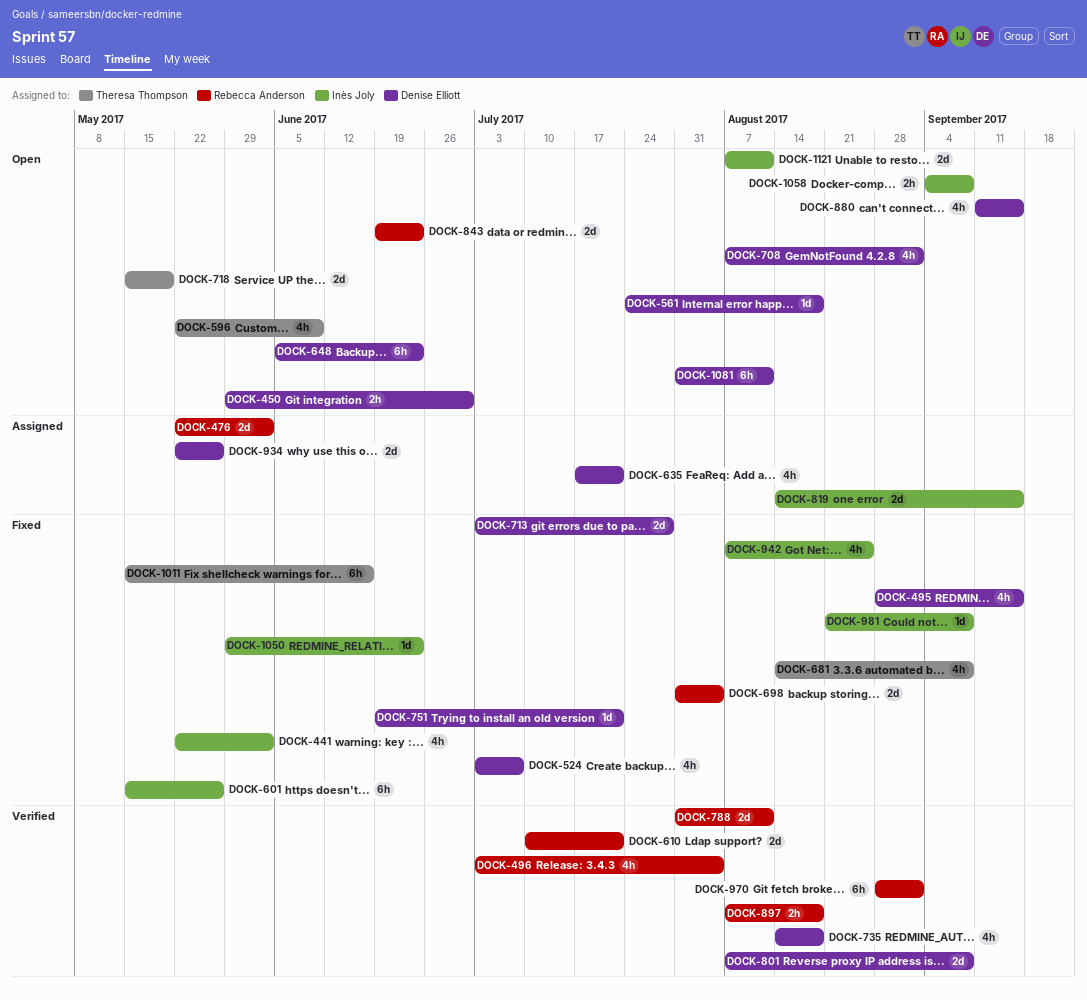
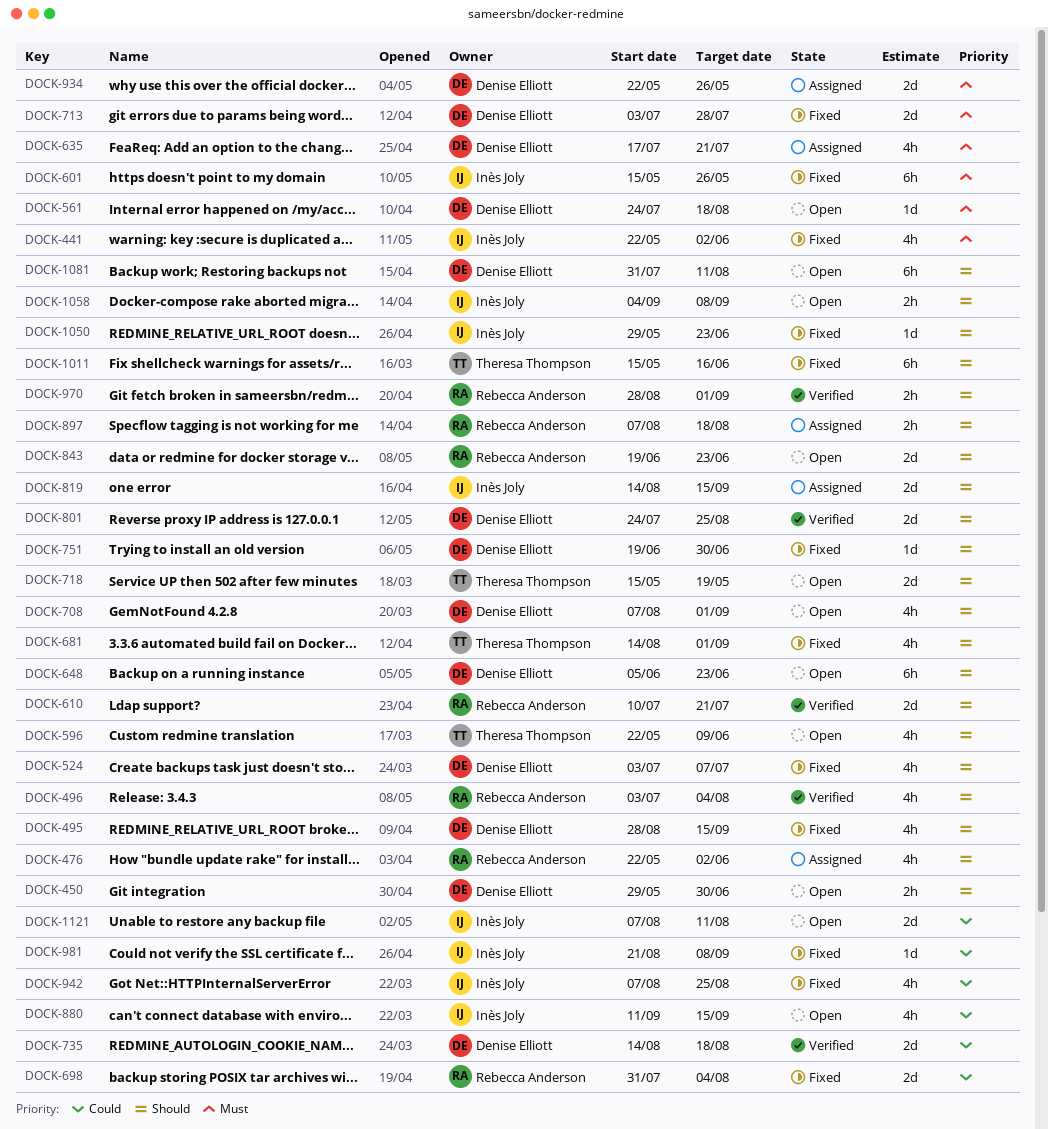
DOCK-476, estimate: 2d -> 4h
DOCK-681, due: Sep 8 -> Sep 1
DOCK-735, estimate: 4h -> 2d
DOCK-751, due: Jul 21 -> Jun 30
DOCK-788: present -> none
DOCK-801, start: Aug 7 -> Jul 24
DOCK-801, due: Sep 8 -> Aug 25
DOCK-880, owner: Denise Elliott -> Inès Joly
DOCK-897, status: Verified -> Assigned
DOCK-970, estimate: 6h -> 2h

